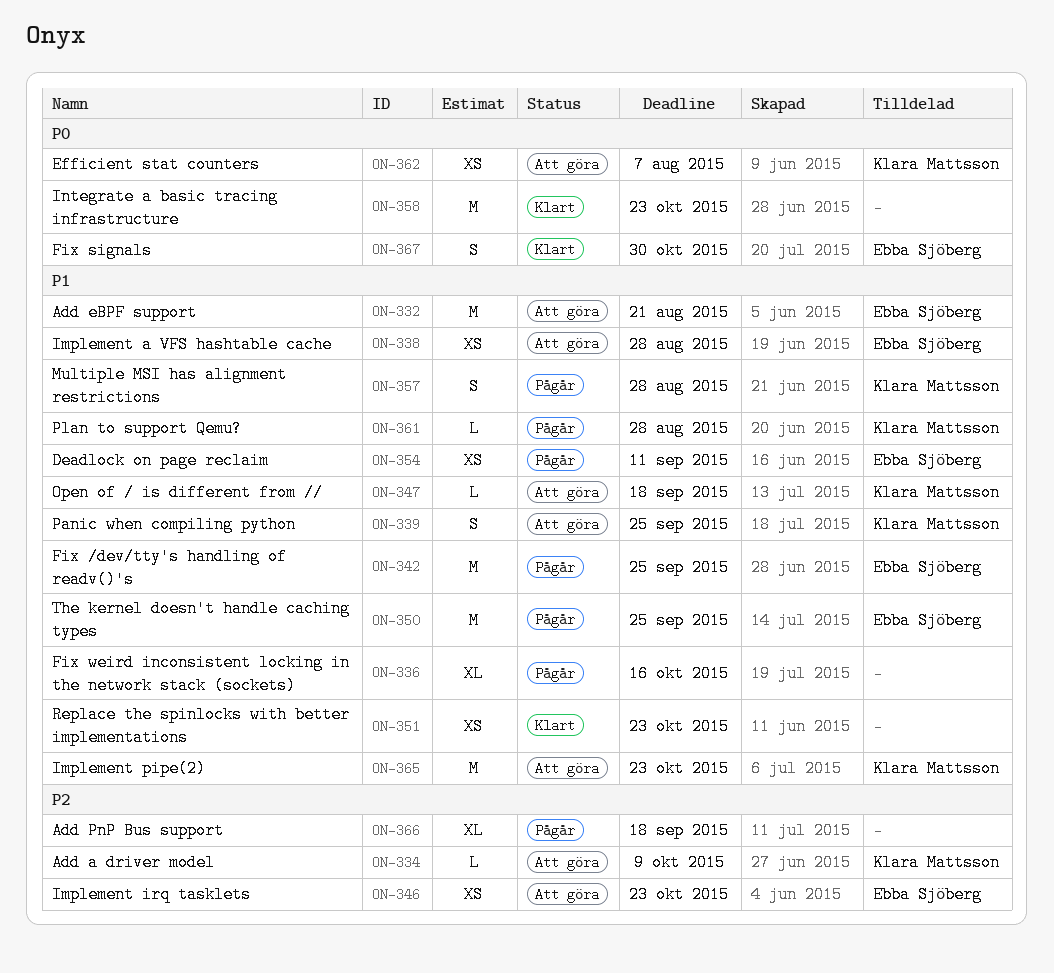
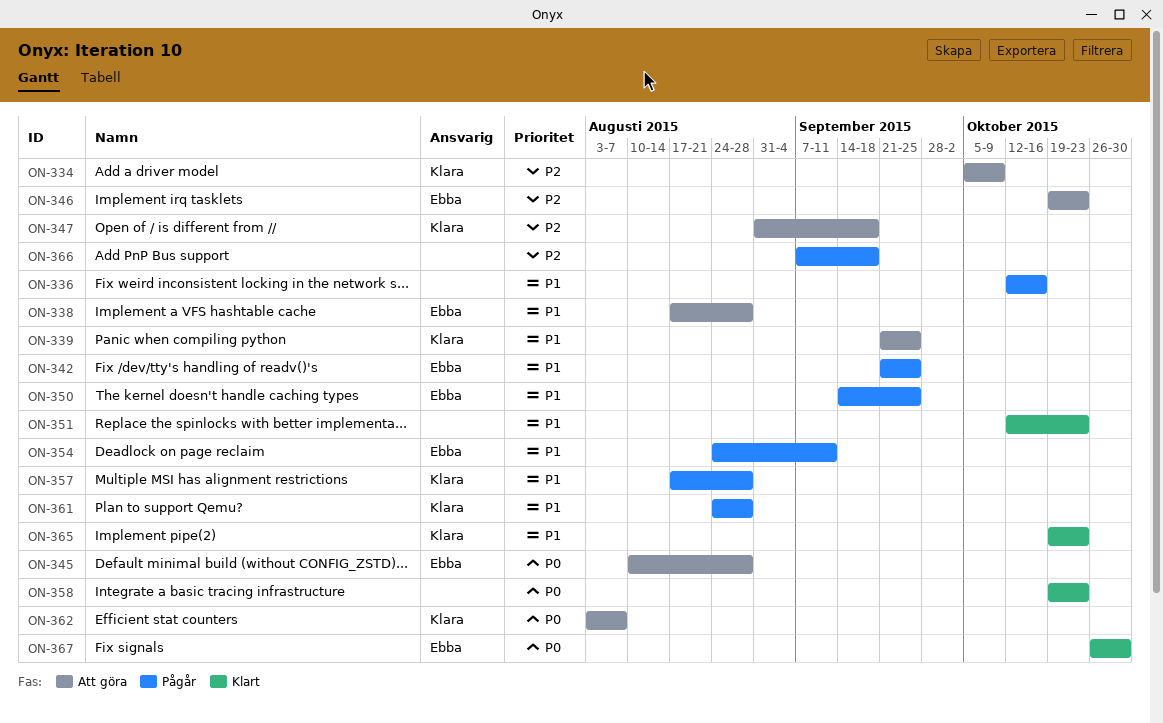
ON-332: present -> none
ON-345: none -> present
ON-347, priority: P1 -> P2
ON-365, status: Att göra -> Klart

